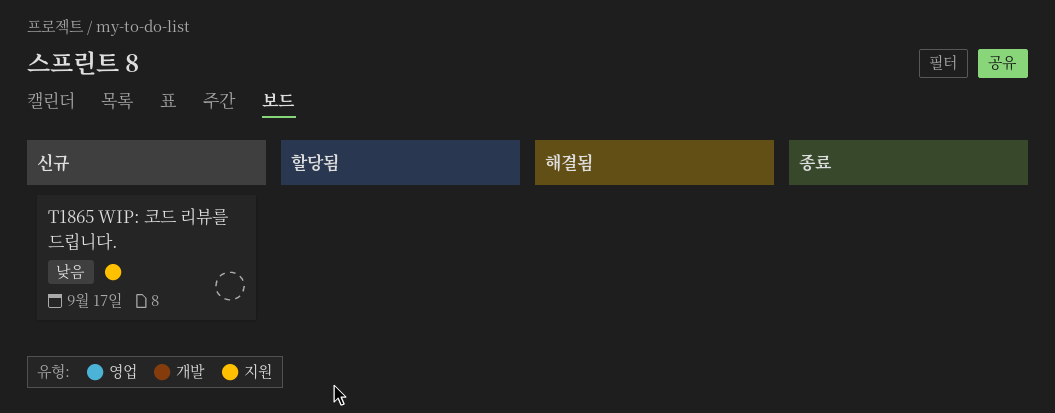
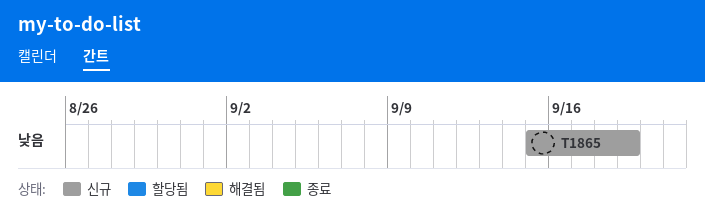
T1865, due: Sep 17 -> Sep 19

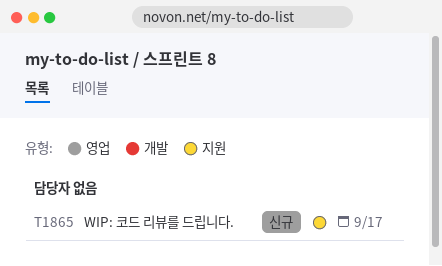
T1865, due: Sep 19 -> Sep 17

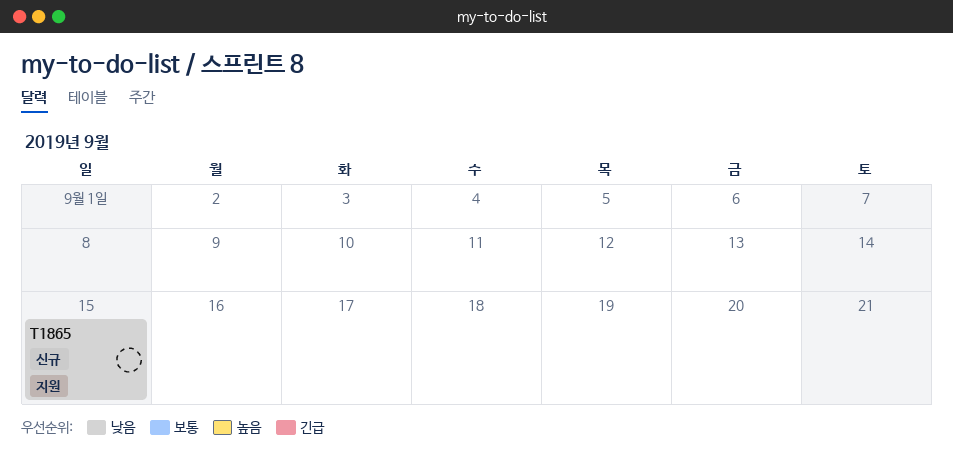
T1865, due: Sep 17 -> Sep 15

